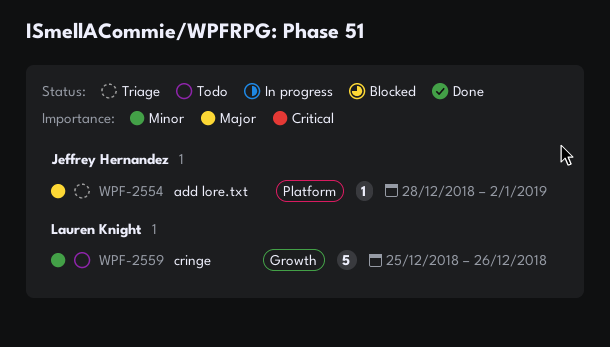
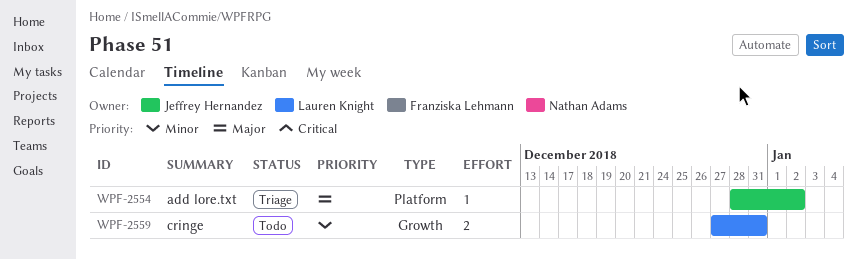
WPF-2559, estimate: 5 -> 2
WPF-2559, start: Dec 25 -> Dec 27
WPF-2559, due: Dec 26 -> Dec 31

